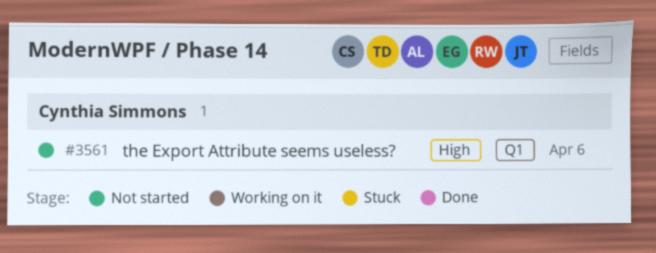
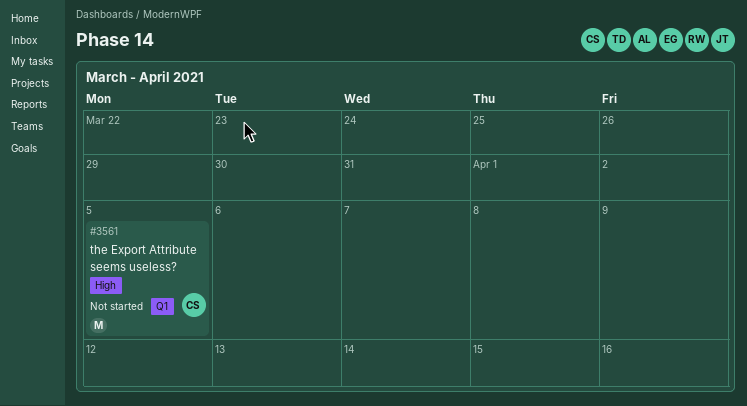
#3561, due: Apr 6 -> Apr 5

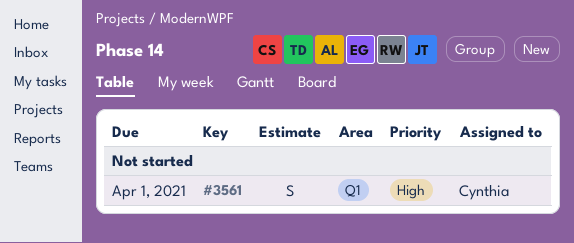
#3561, estimate: M -> S
#3561, due: Apr 5 -> Apr 1

